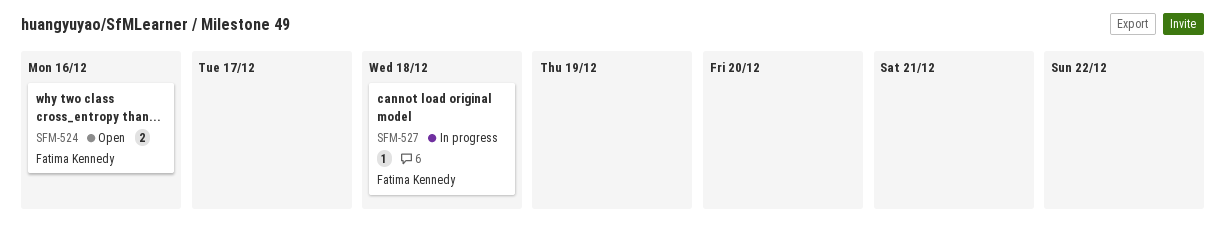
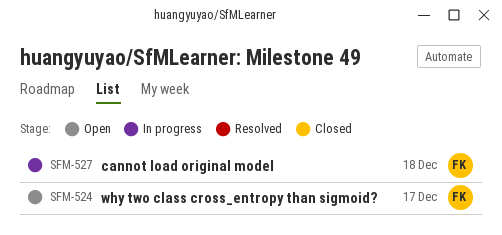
SFM-524, due: Dec 16 -> Dec 17

